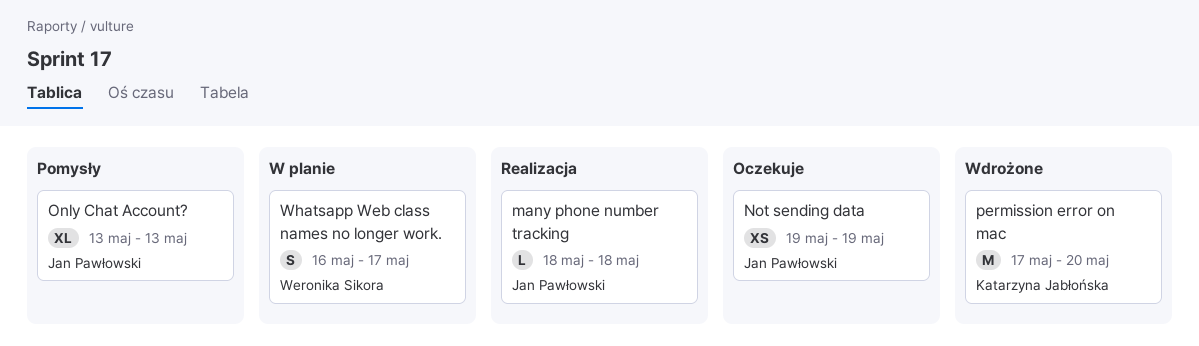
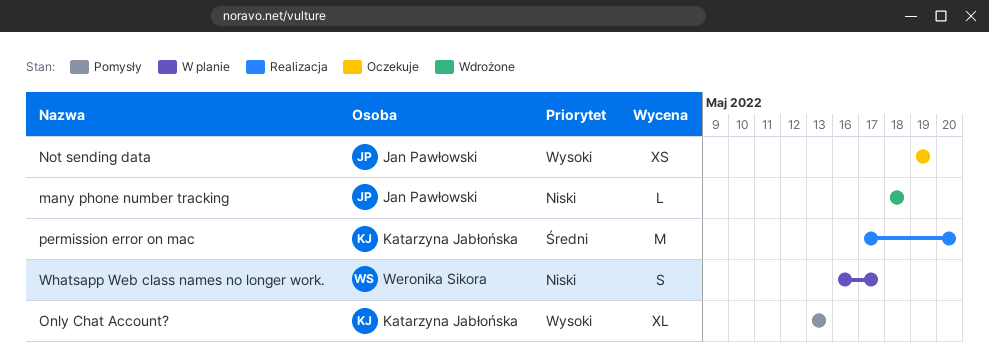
many phone number tracking, status: Realizacja -> Wdrożone
Only Chat Account?, owner: Jan Pawłowski -> Katarzyna Jabłońska
permission error on mac, status: Wdrożone -> Realizacja

